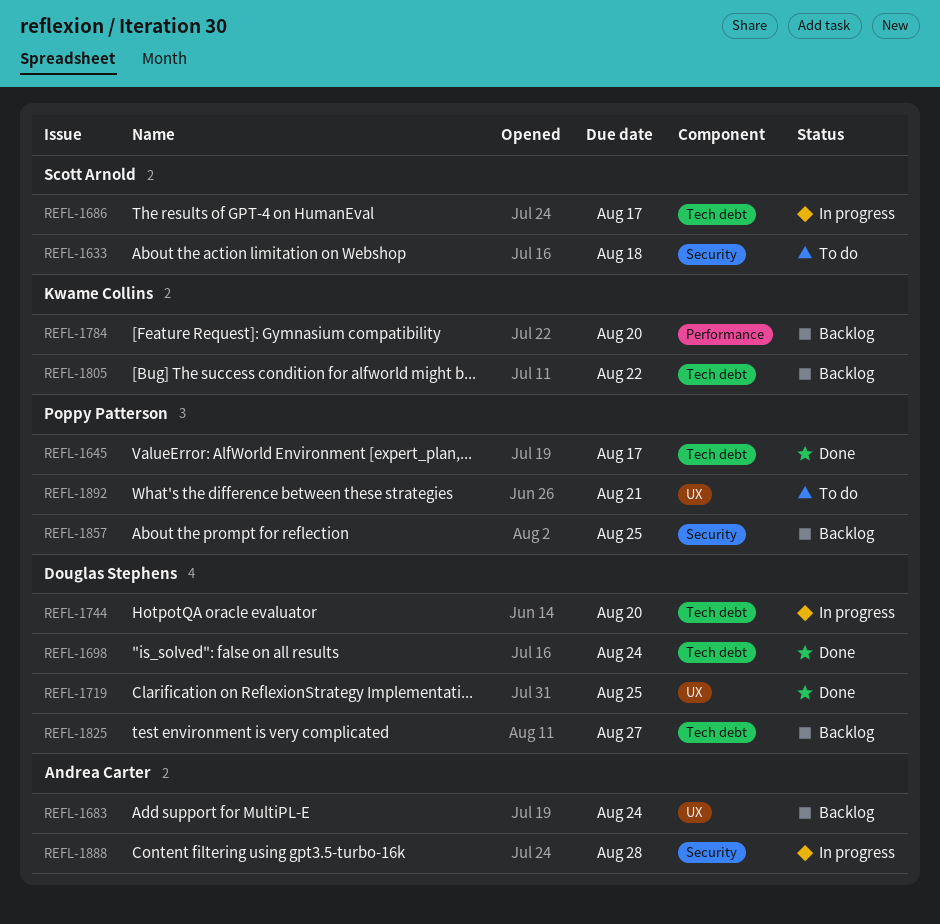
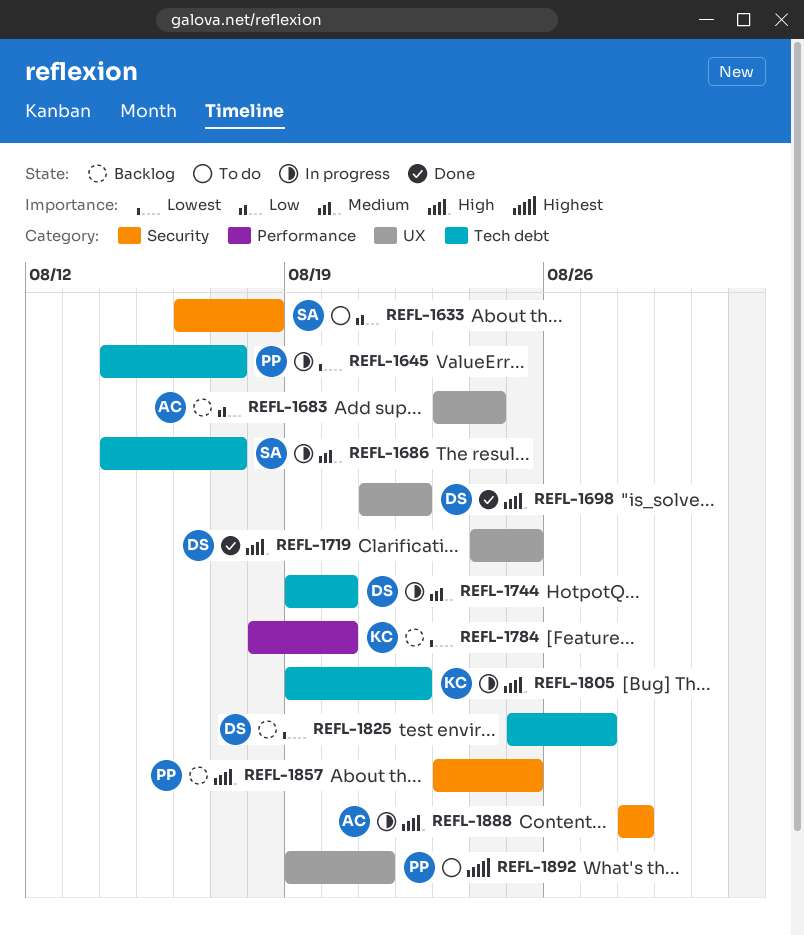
REFL-1645, status: Done -> In progress
REFL-1698, label: Tech debt -> UX
REFL-1698, due: Aug 24 -> Aug 22
REFL-1805, status: Backlog -> In progress

